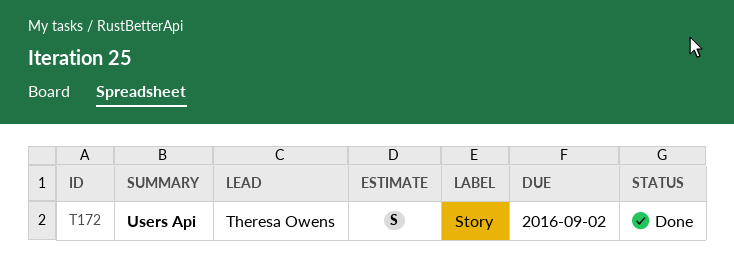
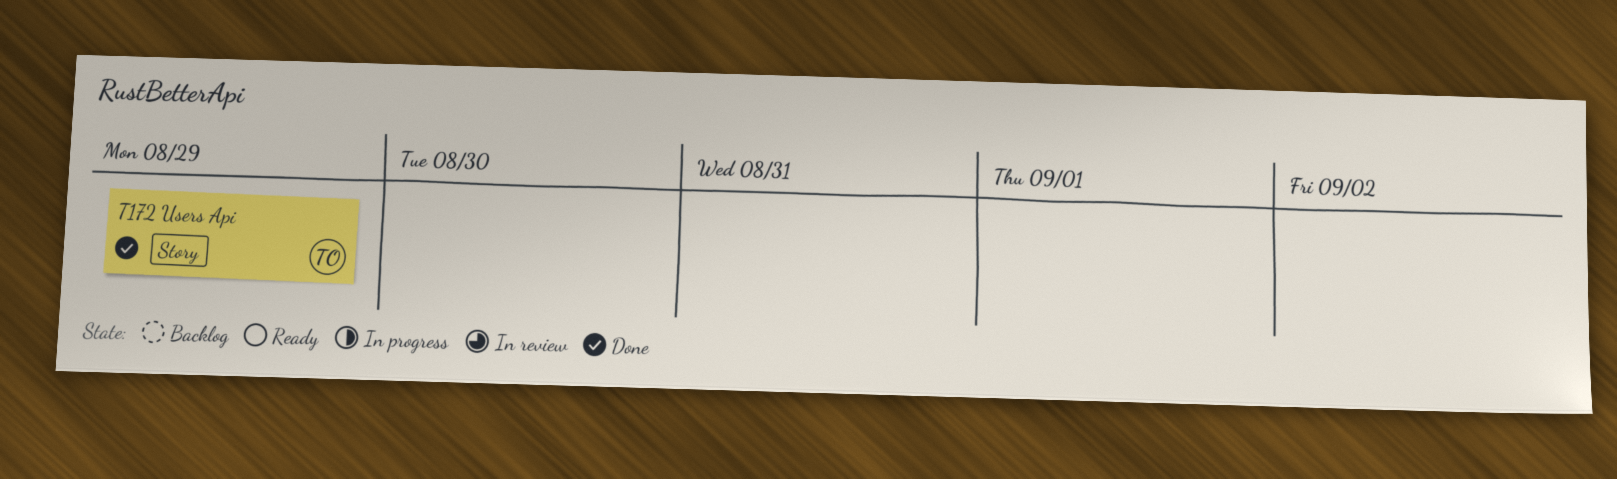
T172, due: Sep 2 -> Aug 29

